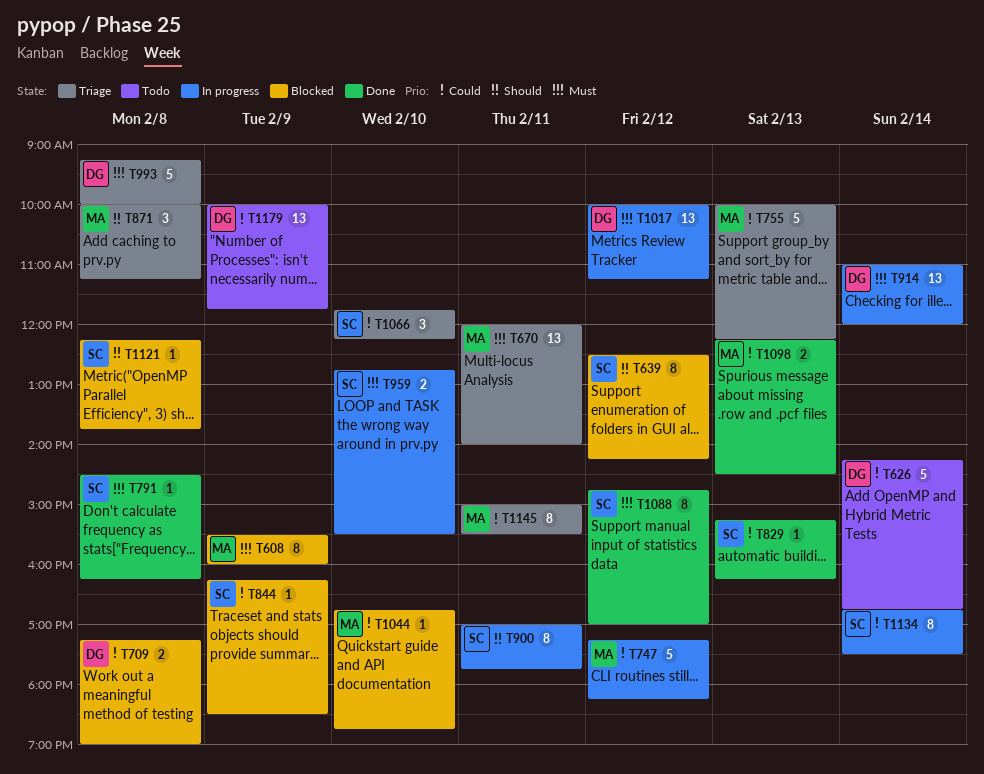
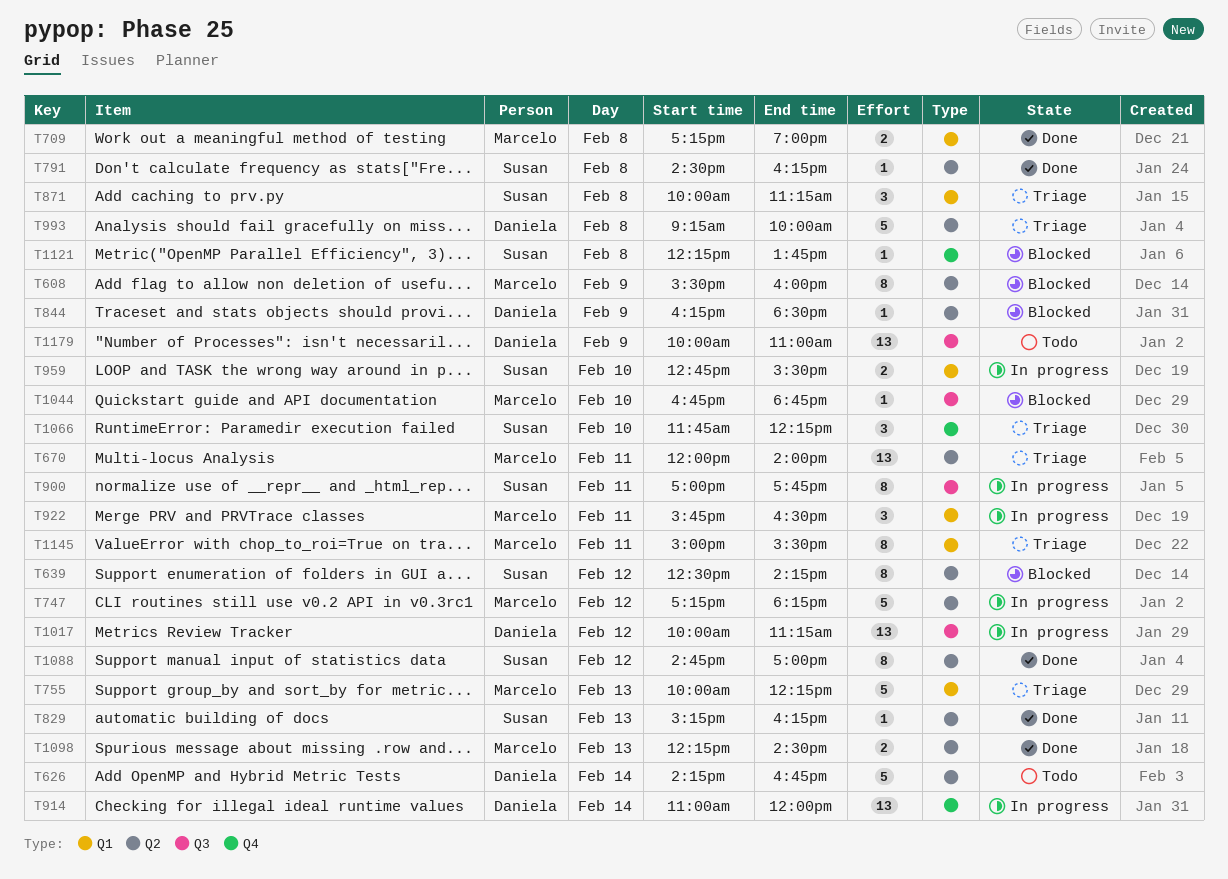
T709, status: Blocked -> Done
T709, owner: Daniela -> Marcelo
T844, owner: Susan -> Daniela
T871, owner: Marcelo -> Susan
T922: none -> present
T1134: present -> none
T1179, ends: 11:45 -> 11:00

